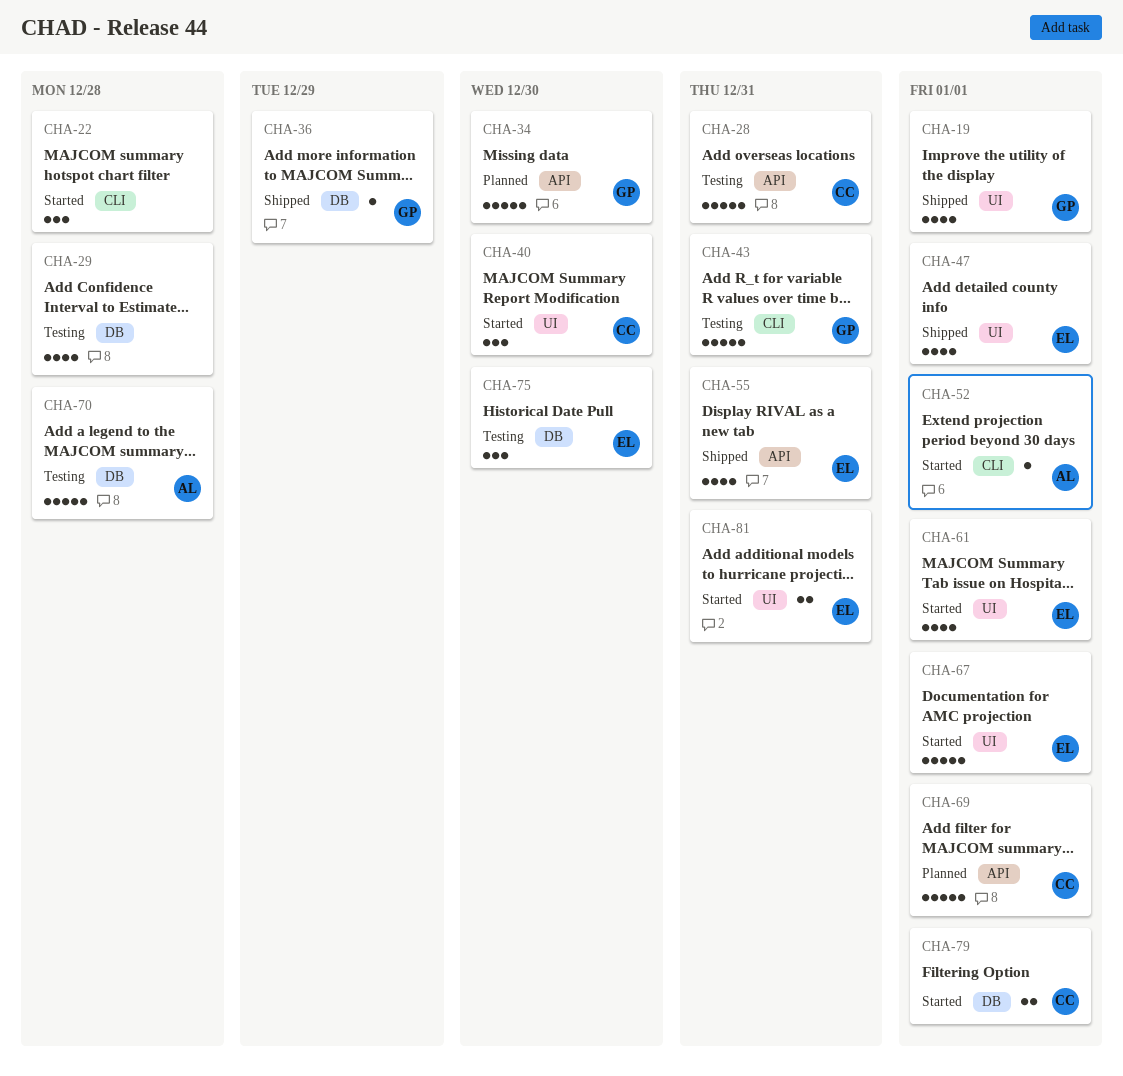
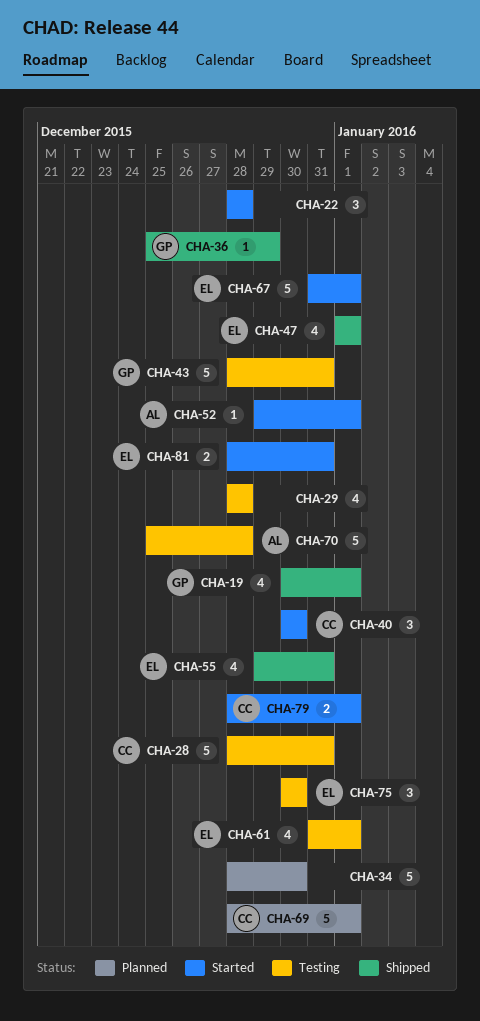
CHA-34, owner: GP -> none
CHA-61, status: Started -> Testing

